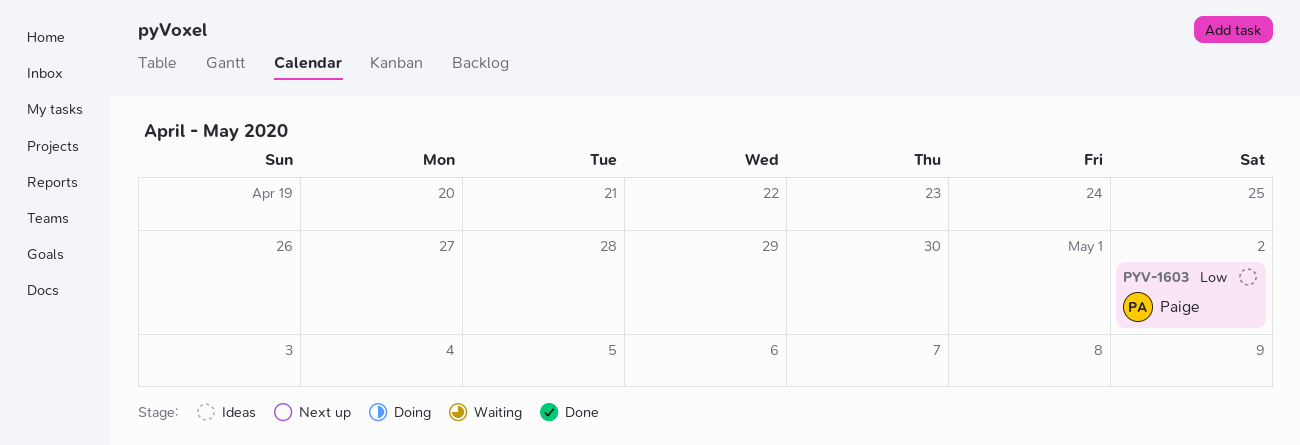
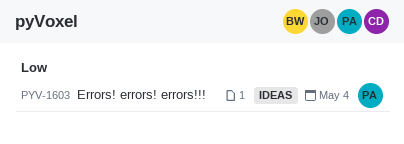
PYV-1603, due: May 2 -> May 4

